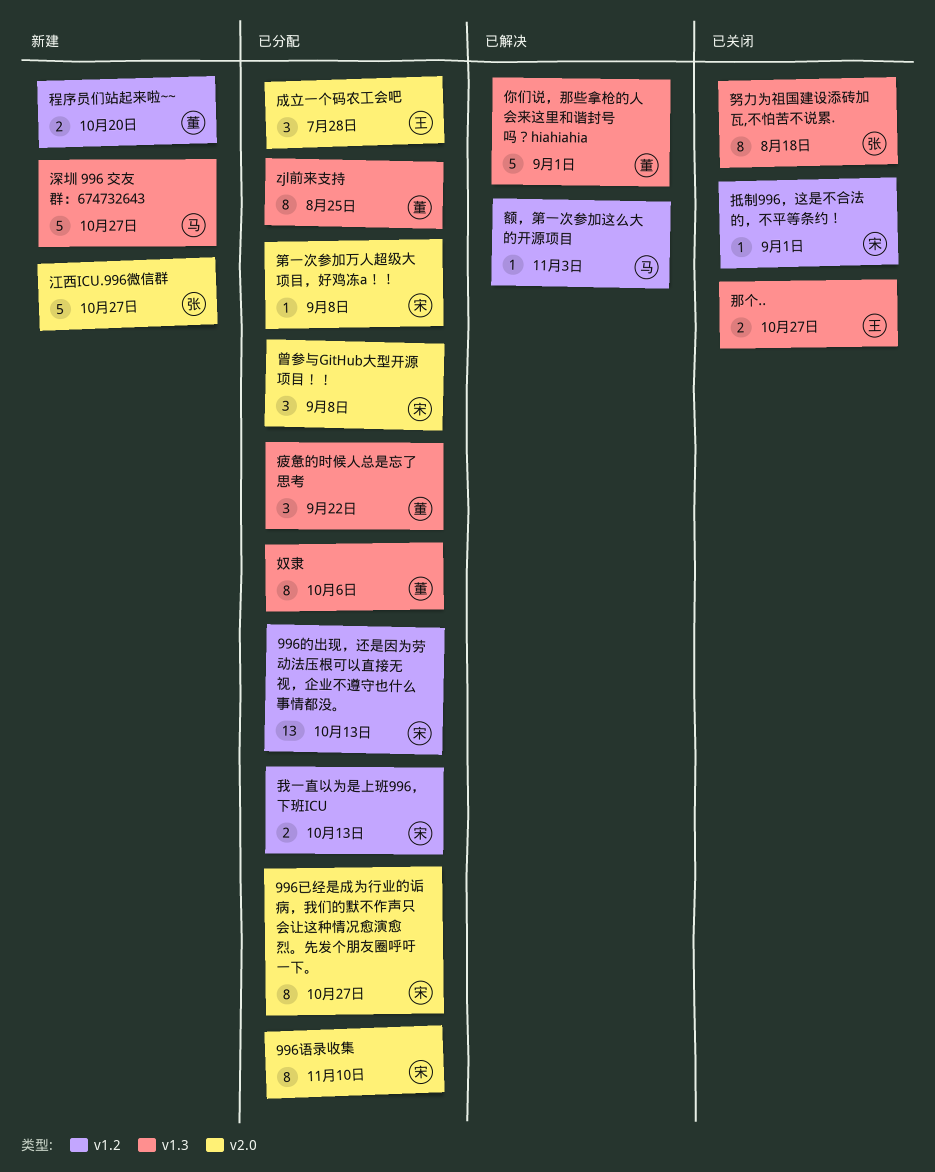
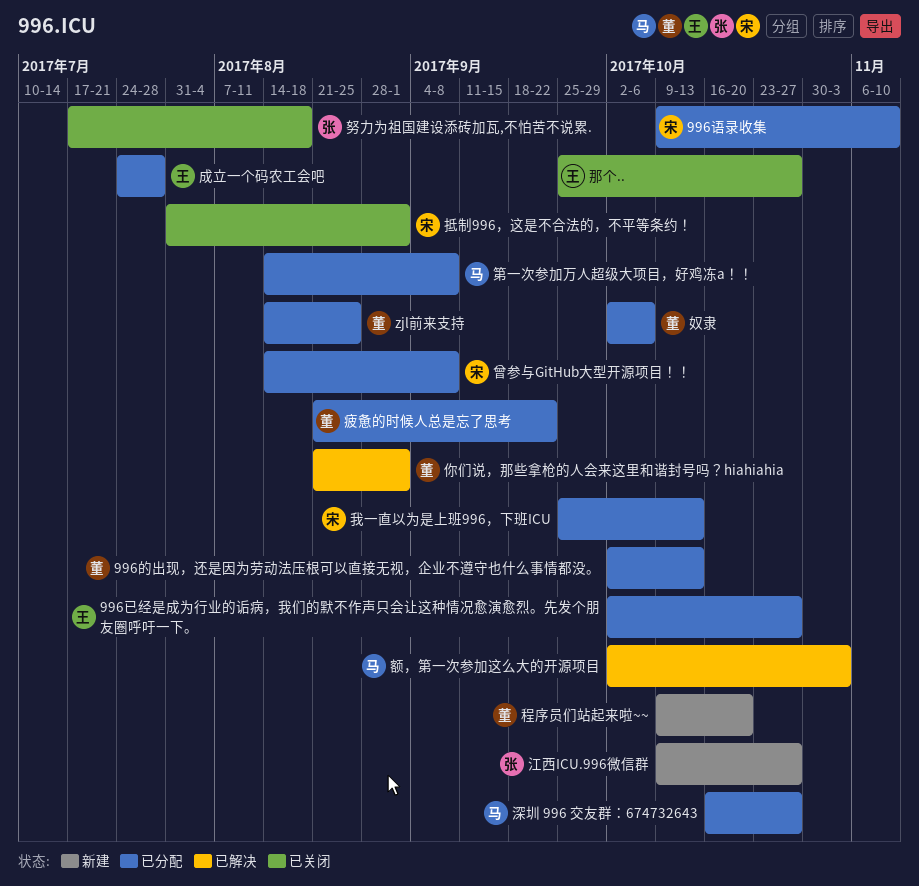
996已经是成为行业的诟病，我们的默不作声只会让这种情况愈演愈烈。先发个朋友圈呼吁一下。, owner: 宋 -> 王
996的出现，还是因为劳动法压根可以直接无视，企业不遵守也什么事情都没。, owner: 宋 -> 董
深圳 996 交友群：674732643, status: 新建 -> 已分配
第一次参加万人超级大项目，好鸡冻a！！, owner: 宋 -> 马

